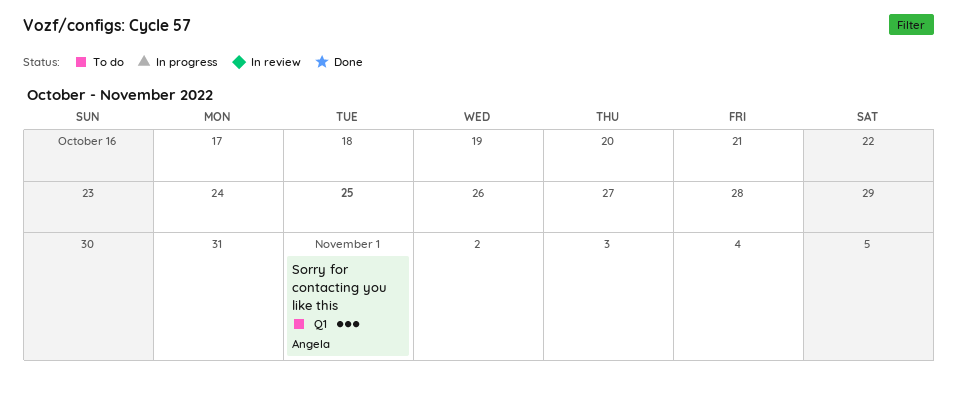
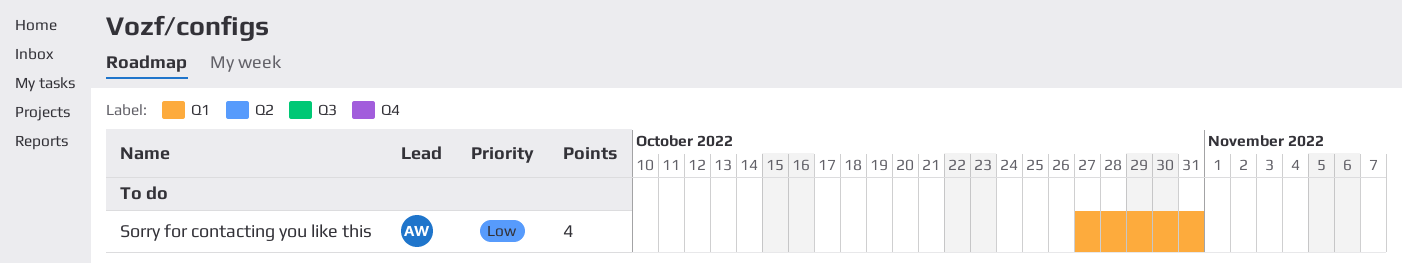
Sorry for contacting you like this, estimate: 3 -> 4
Sorry for contacting you like this, due: Nov 1 -> Oct 31

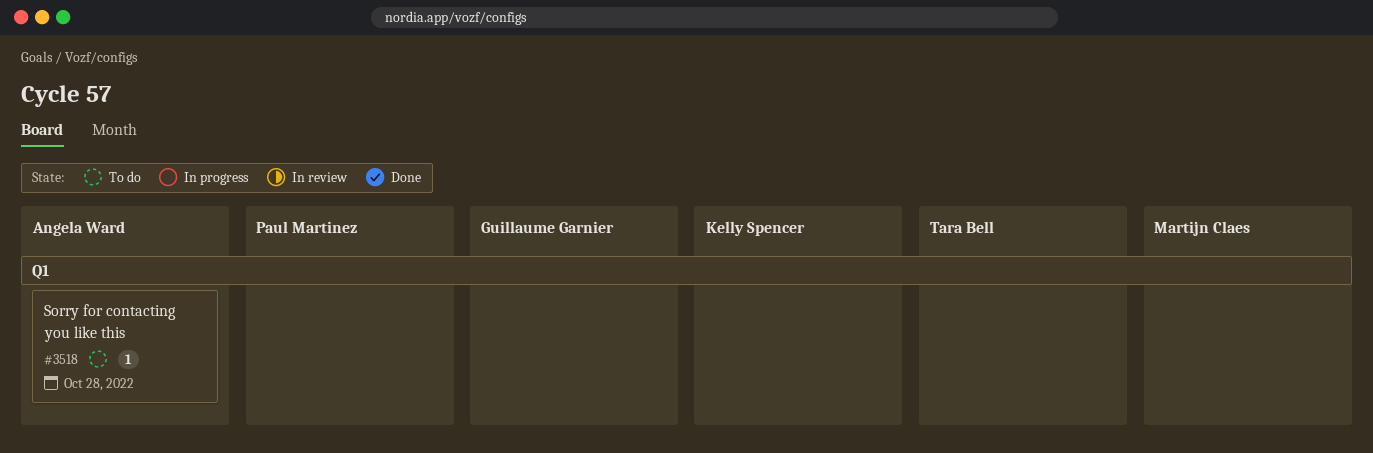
Sorry for contacting you like this, estimate: 4 -> 1
Sorry for contacting you like this, due: Oct 31 -> Oct 28

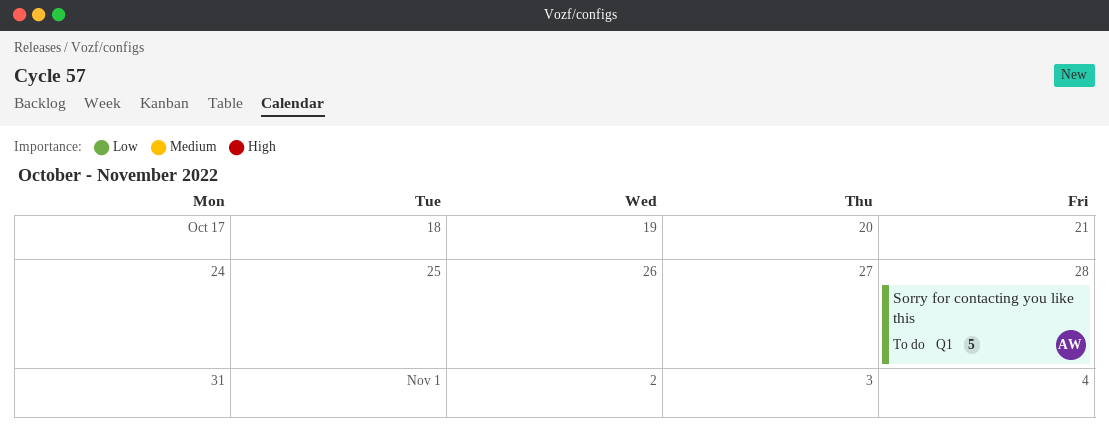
Sorry for contacting you like this, estimate: 1 -> 5

